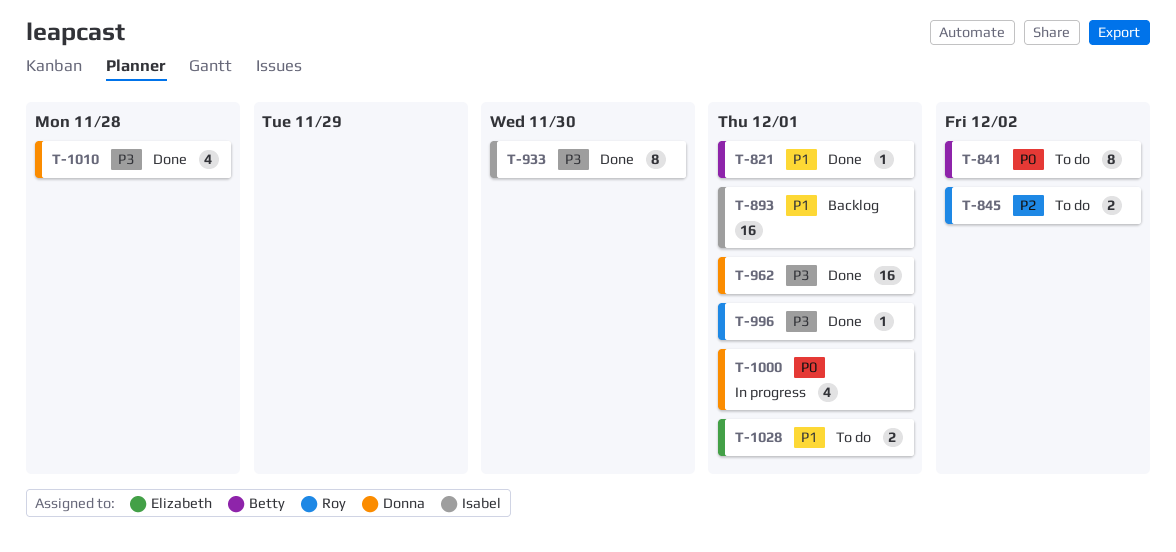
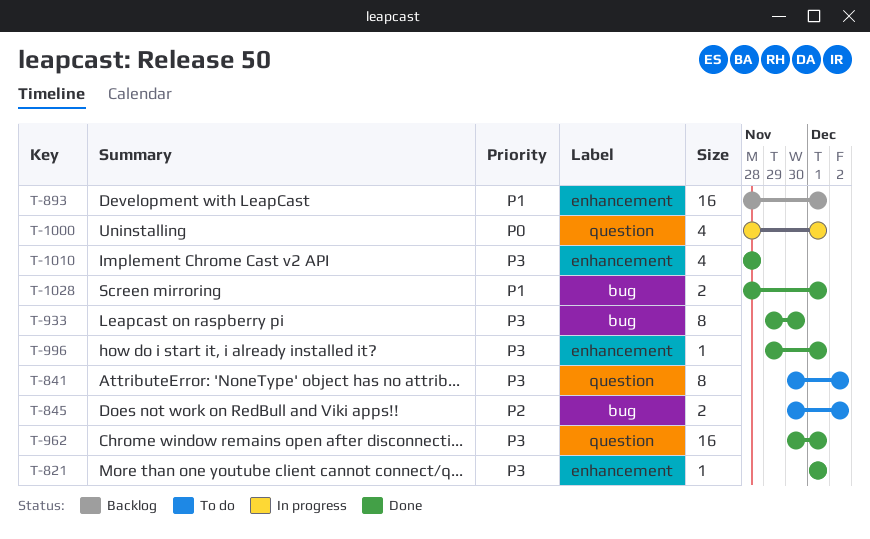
T-821, priority: P1 -> P3
T-841, priority: P0 -> P3
T-1028, status: To do -> Done

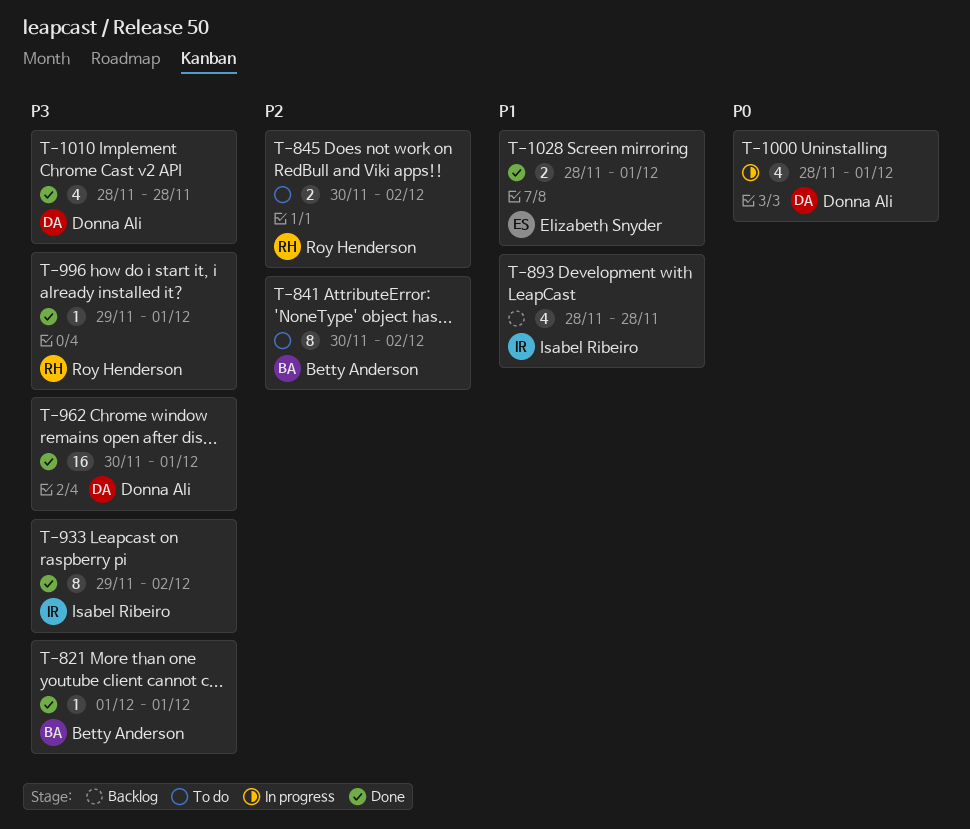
T-841, priority: P3 -> P2
T-893, estimate: 16 -> 4
T-893, due: Dec 1 -> Nov 28
T-933, due: Nov 30 -> Dec 2

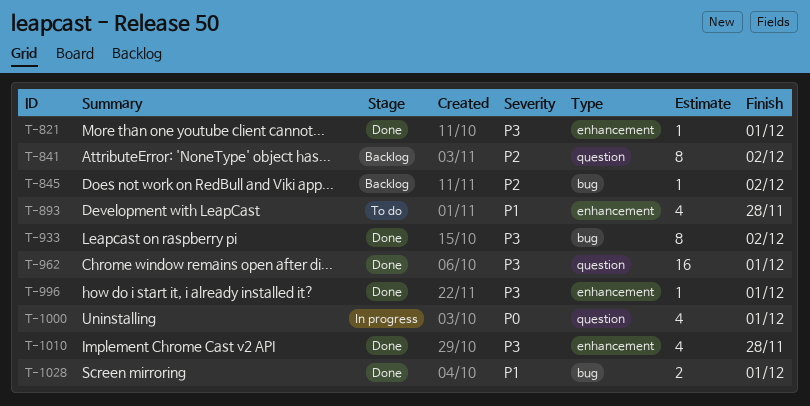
T-841, status: To do -> Backlog
T-845, status: To do -> Backlog
T-845, estimate: 2 -> 1
T-893, status: Backlog -> To do

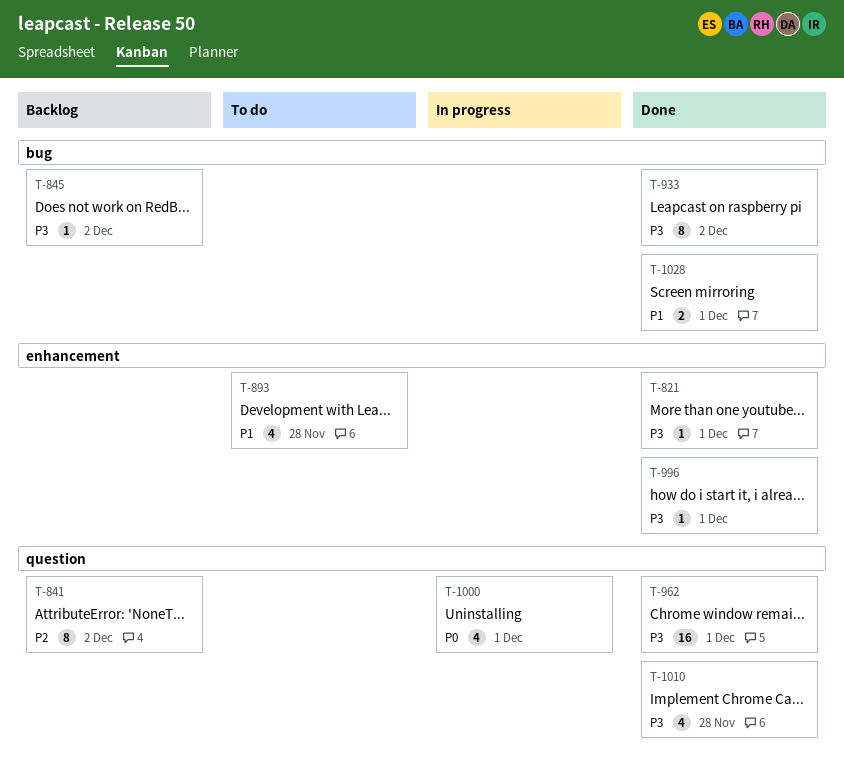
T-845, priority: P2 -> P3
T-1010, label: enhancement -> question

